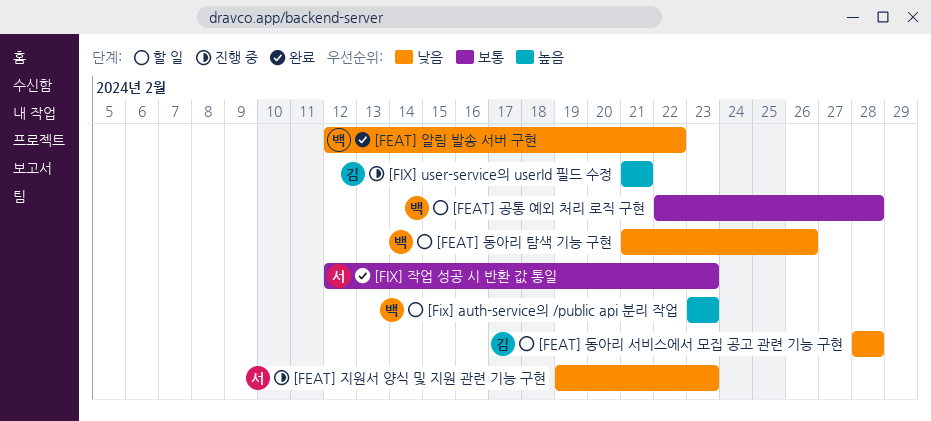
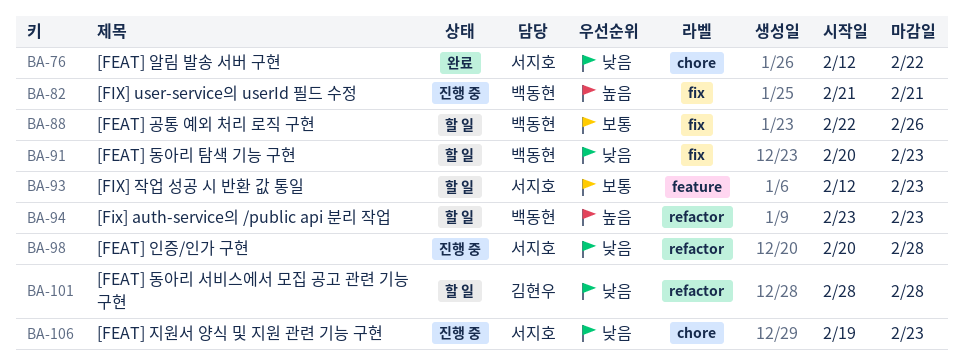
[FEAT] 공통 예외 처리 로직 구현, due: Feb 28 -> Feb 26
[FEAT] 동아리 탐색 기능 구현, start: Feb 21 -> Feb 20
[FEAT] 동아리 탐색 기능 구현, due: Feb 26 -> Feb 23
[FEAT] 알림 발송 서버 구현, owner: 백동현 -> 서지호
[FEAT] 인증/인가 구현: none -> present
[FIX] user-service의 userId 필드 수정, owner: 김현우 -> 백동현
[FIX] 작업 성공 시 반환 값 통일, status: 완료 -> 할 일

